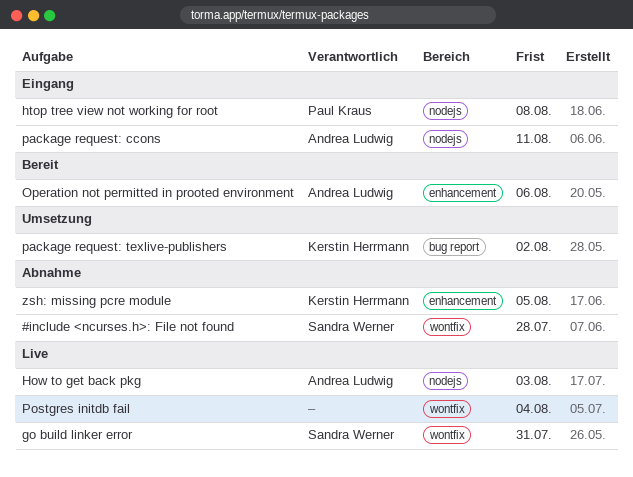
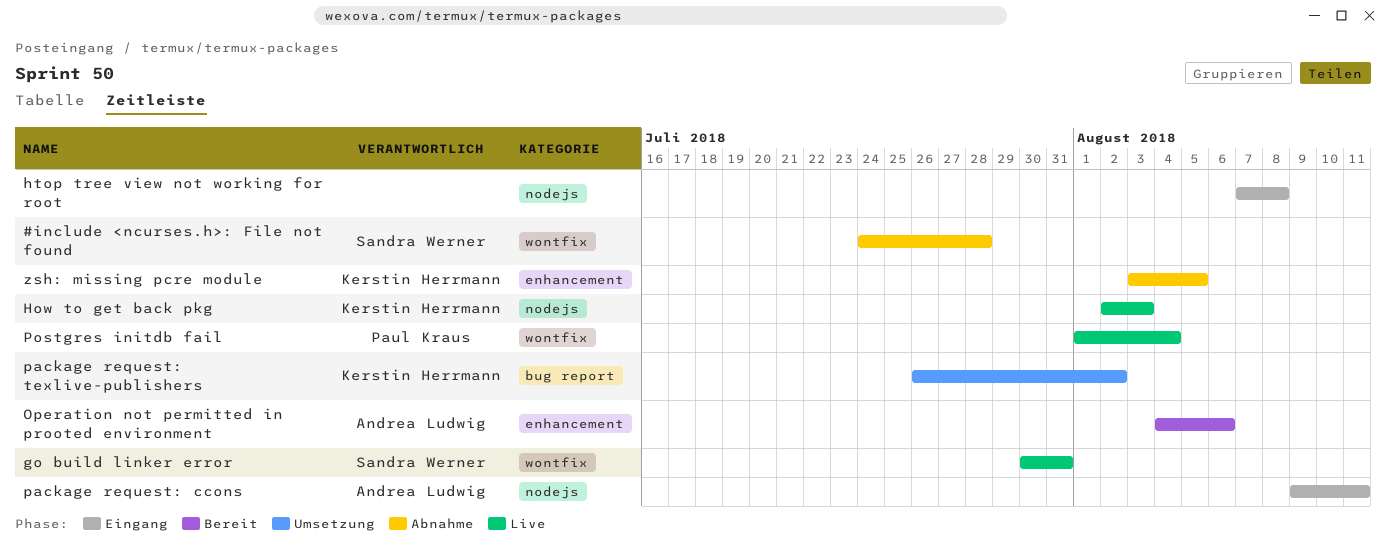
How to get back pkg, owner: Andrea Ludwig -> Kerstin Herrmann
htop tree view not working for root, owner: Paul Kraus -> none
Postgres initdb fail, owner: none -> Paul Kraus

